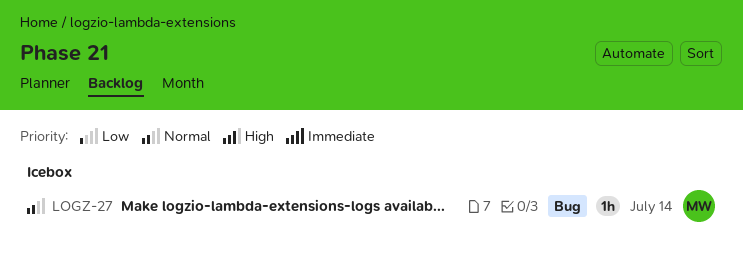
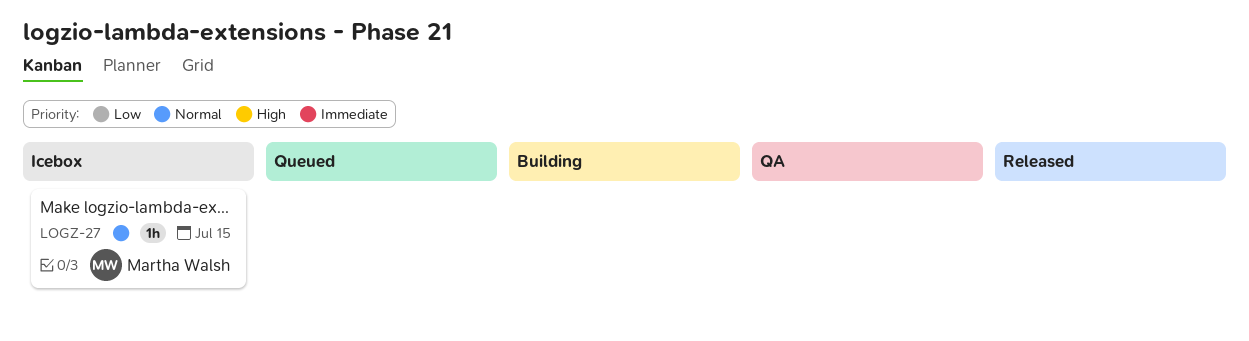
LOGZ-27, due: Jul 14 -> Jul 15

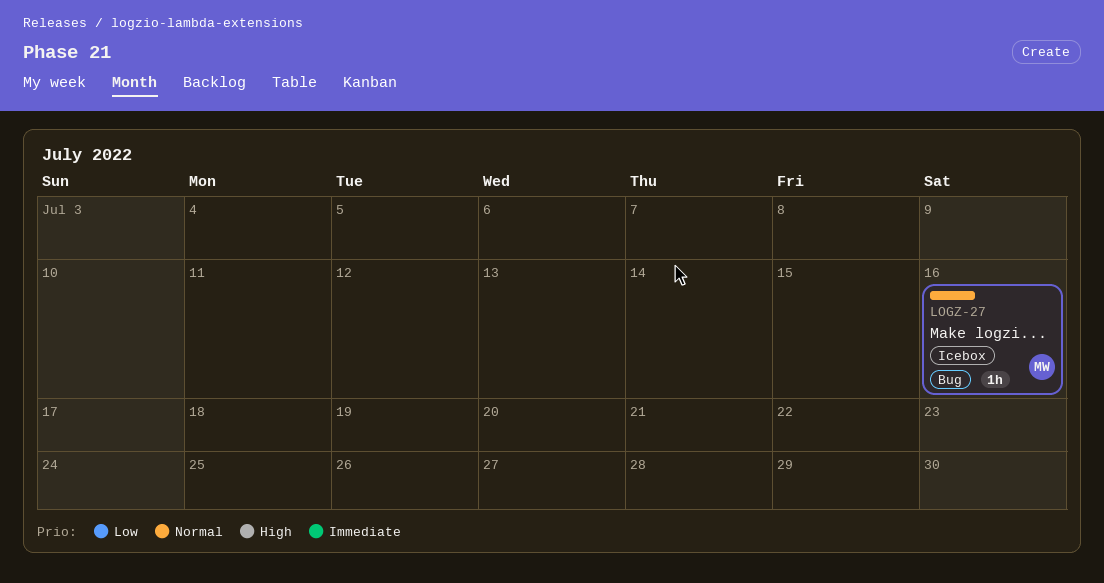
LOGZ-27, due: Jul 15 -> Jul 16

